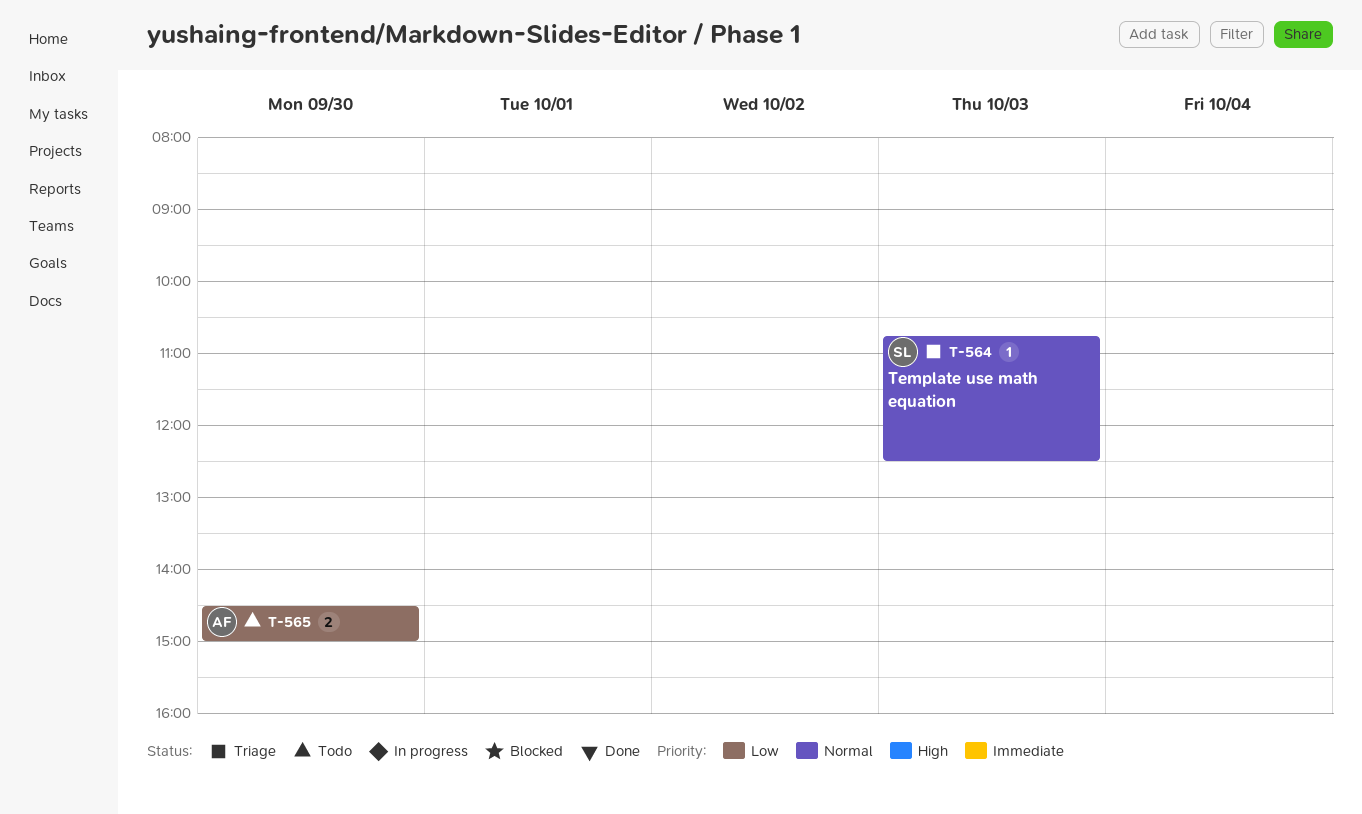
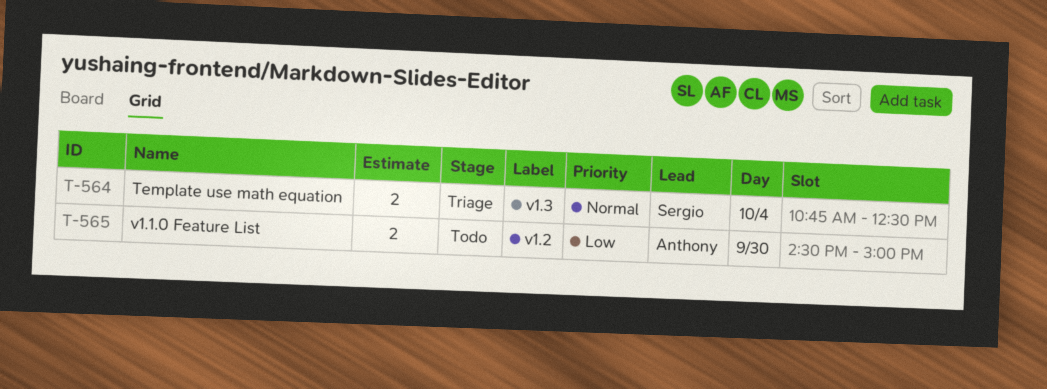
T-564, estimate: 1 -> 2
T-564, day: Oct 3 -> Oct 4

